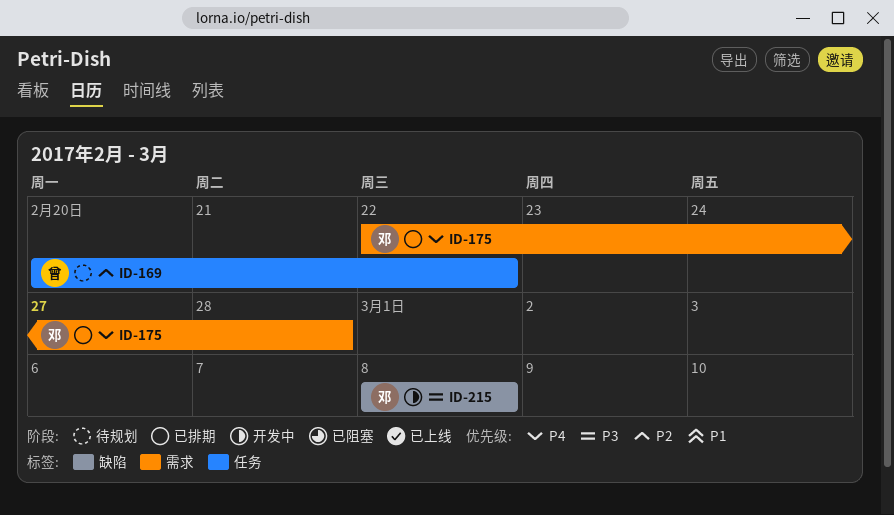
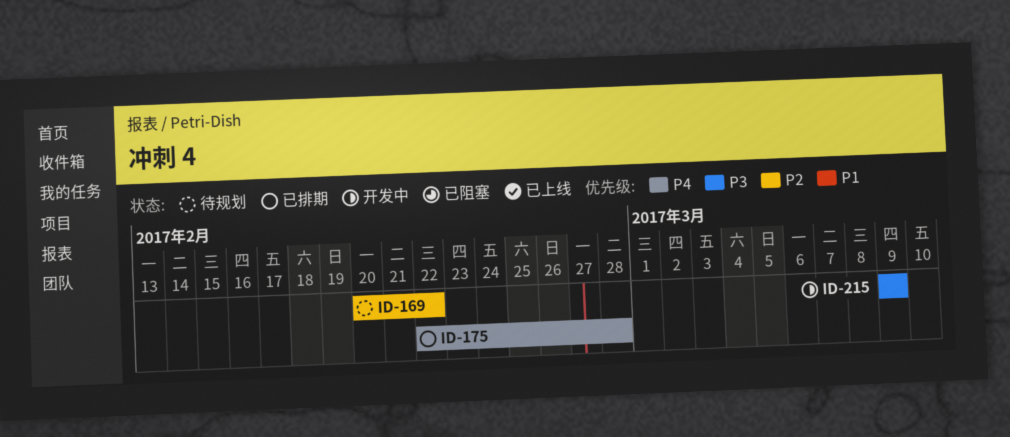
ID-215, start: Mar 8 -> Mar 9
ID-215, due: Mar 8 -> Mar 9

